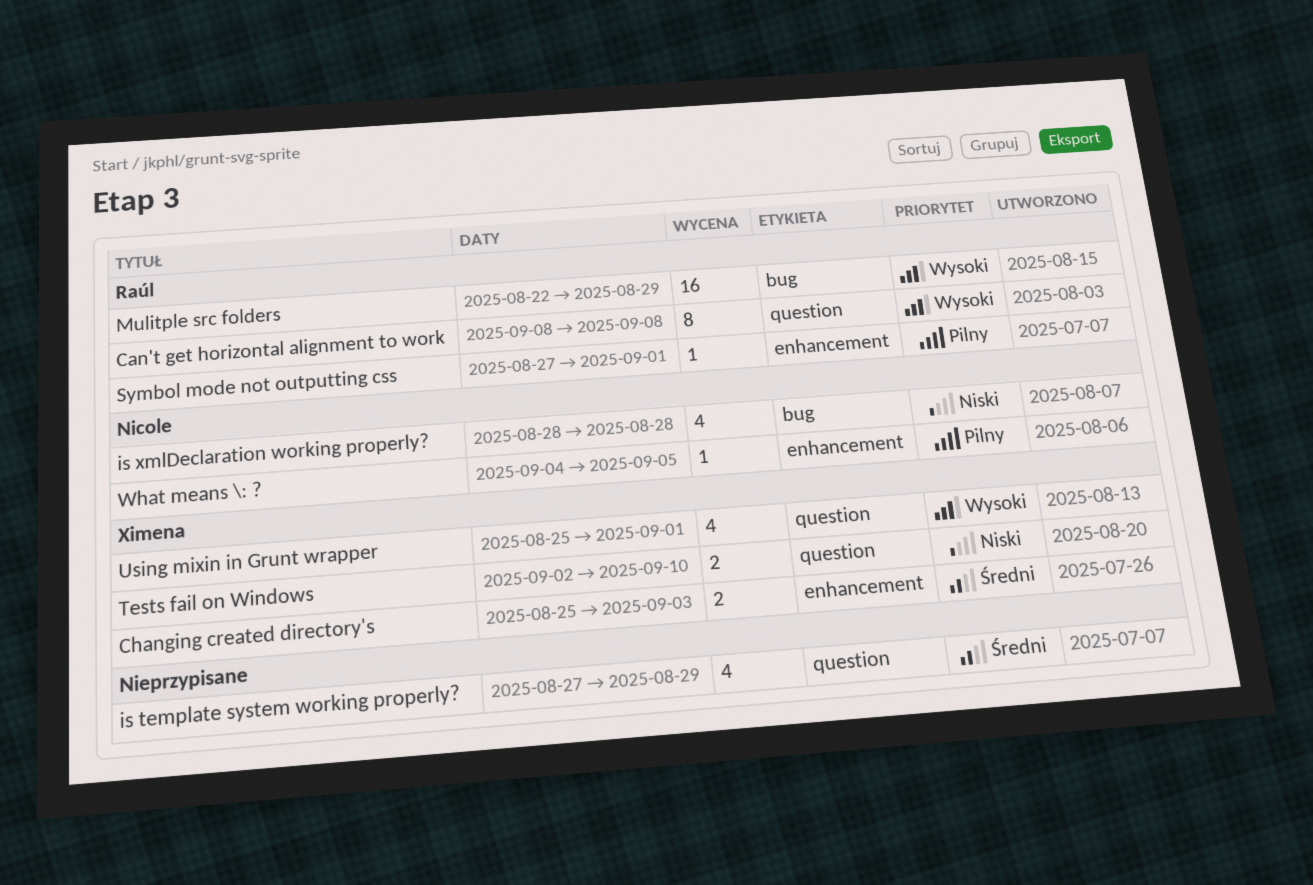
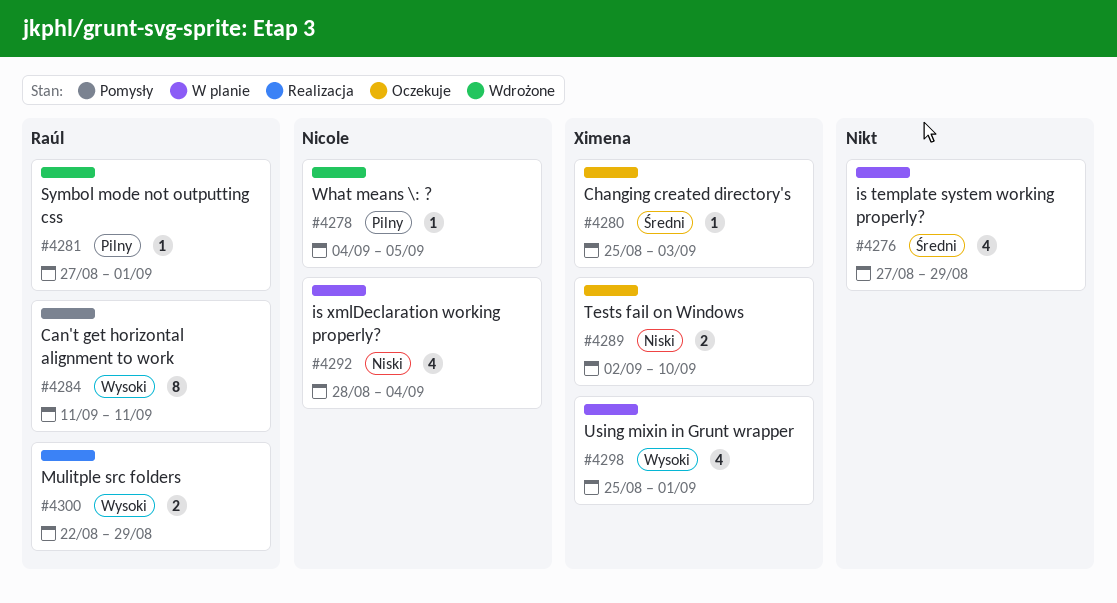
Can't get horizontal alignment to work, start: Sep 8 -> Sep 11
Can't get horizontal alignment to work, due: Sep 8 -> Sep 11
Changing created directory's, estimate: 2 -> 1
is xmlDeclaration working properly?, due: Aug 28 -> Sep 4
Mulitple src folders, estimate: 16 -> 2

